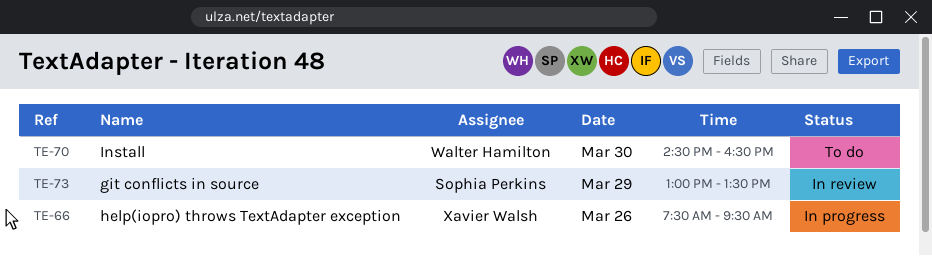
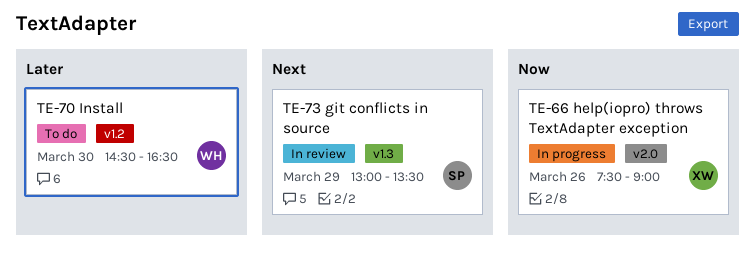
TE-66, ends: 09:30 -> 09:00

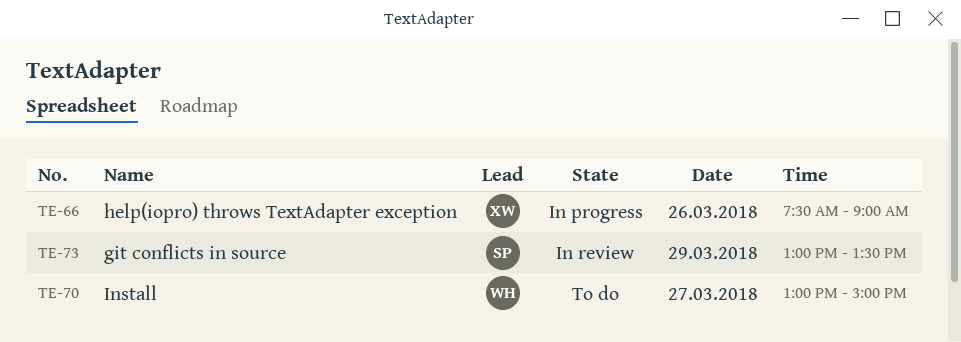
TE-70, day: Mar 30 -> Mar 27
TE-70, begins: 14:30 -> 13:00
TE-70, ends: 16:30 -> 15:00

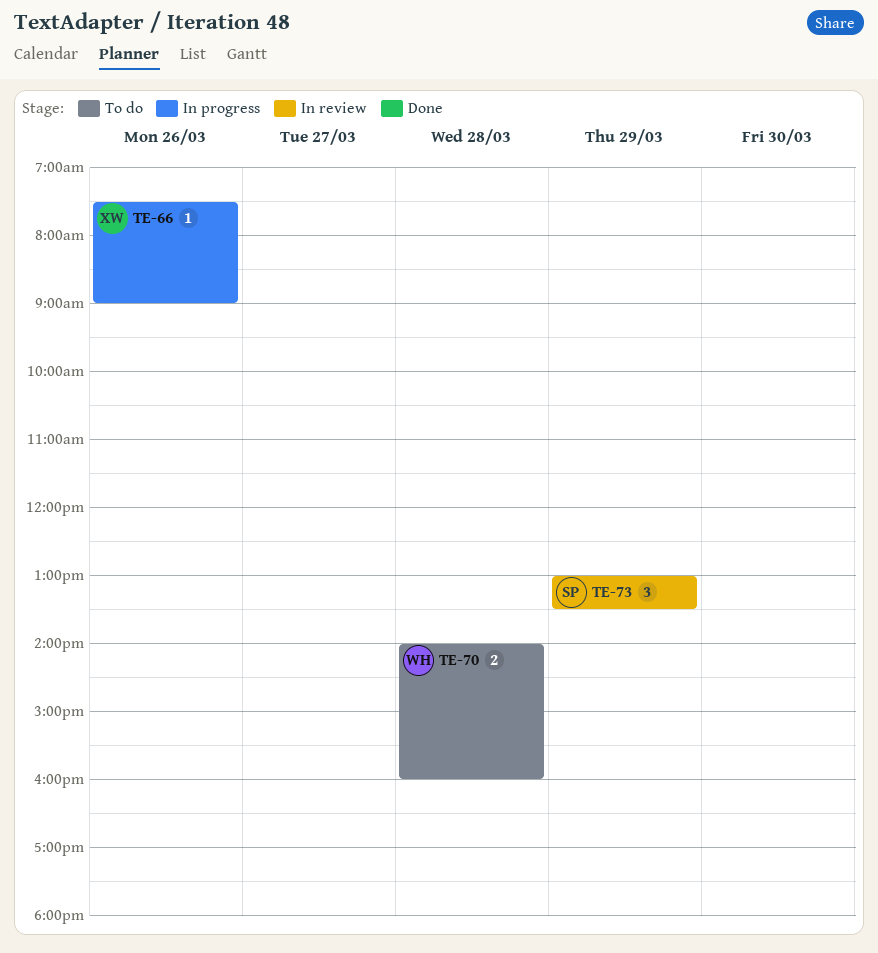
TE-70, day: Mar 27 -> Mar 28
TE-70, begins: 13:00 -> 14:00
TE-70, ends: 15:00 -> 16:00

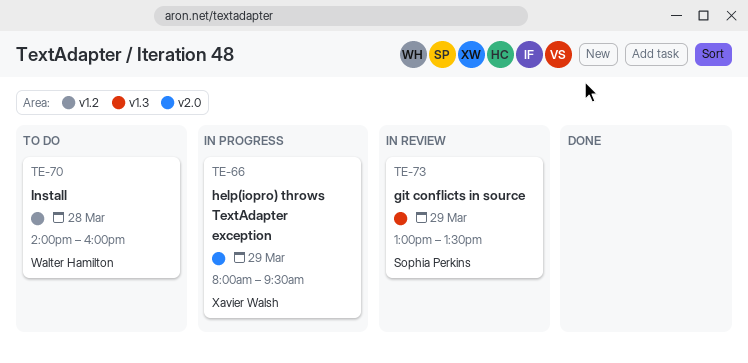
TE-66, day: Mar 26 -> Mar 29
TE-66, begins: 07:30 -> 08:00
TE-66, ends: 09:00 -> 09:30

